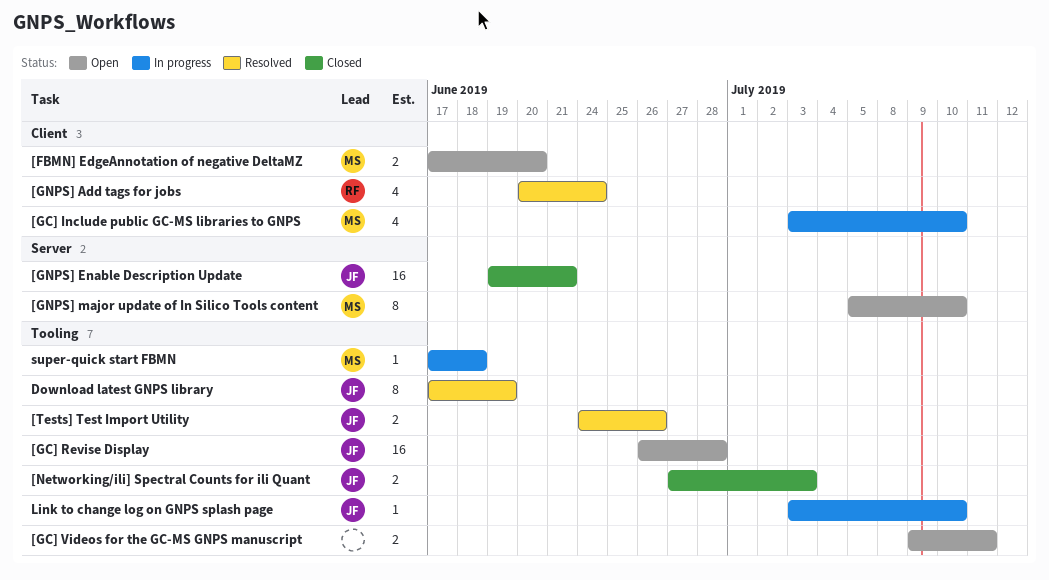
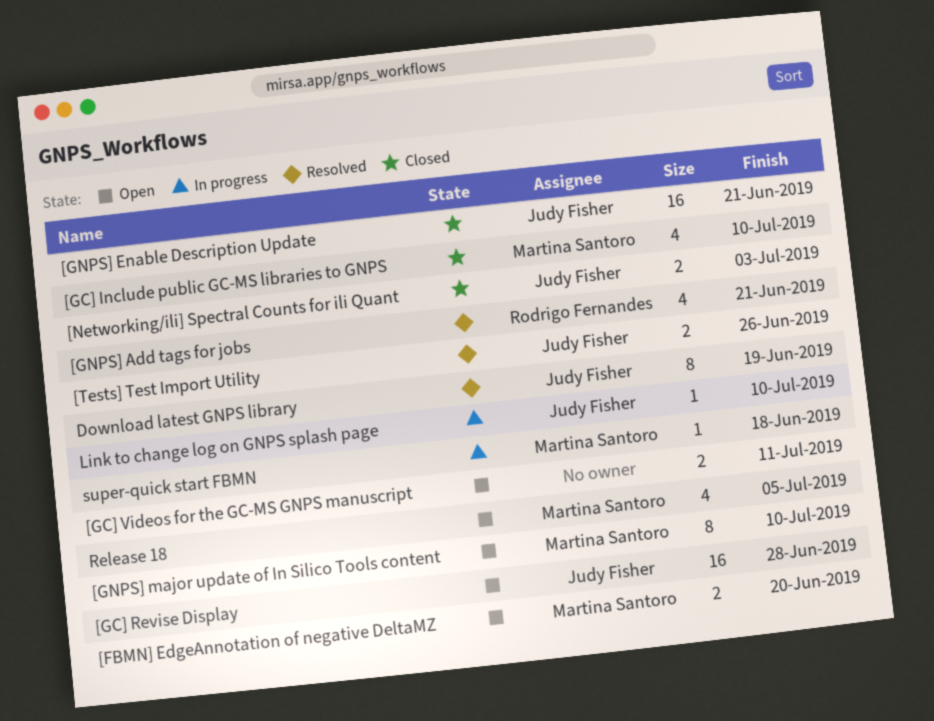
[GC] Include public GC-MS libraries to GNPS, status: In progress -> Closed
[GNPS] Add tags for jobs, due: Jun 24 -> Jun 21
Release 18: none -> present

